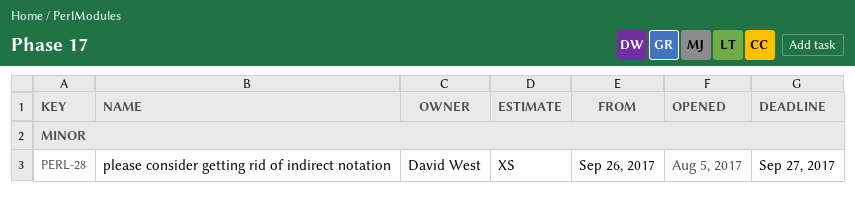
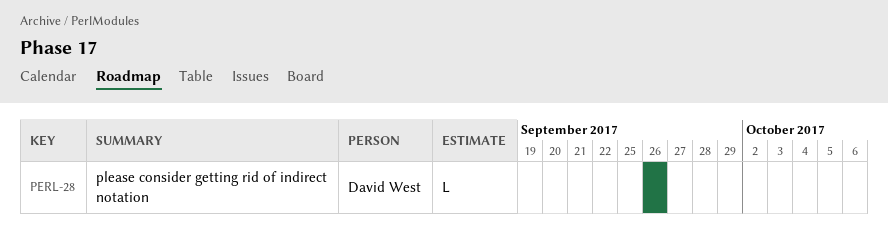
PERL-28, estimate: XS -> L
PERL-28, due: Sep 27 -> Sep 26

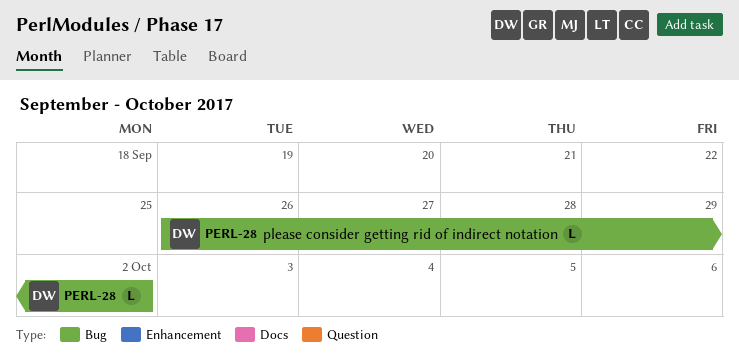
PERL-28, due: Sep 26 -> Oct 2

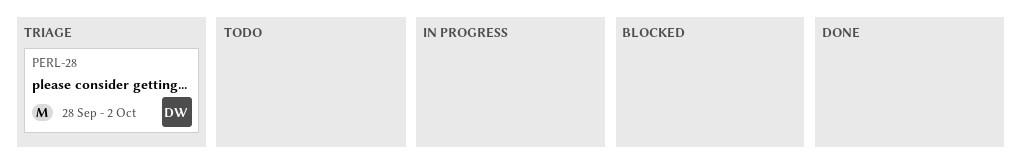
PERL-28, estimate: L -> M
PERL-28, start: Sep 26 -> Sep 28

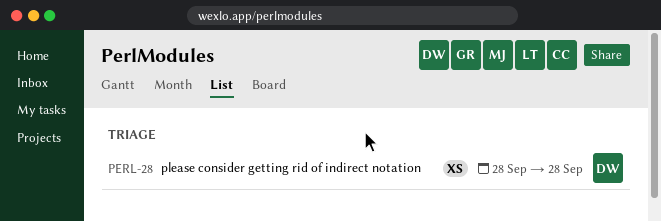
PERL-28, estimate: M -> XS
PERL-28, due: Oct 2 -> Sep 28

